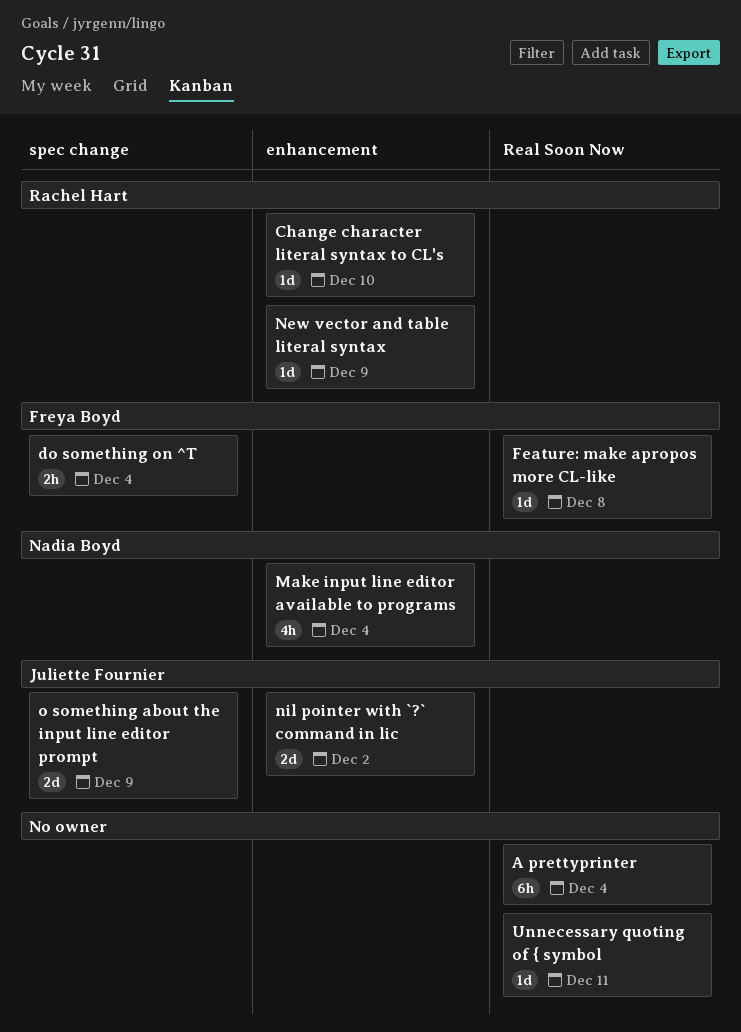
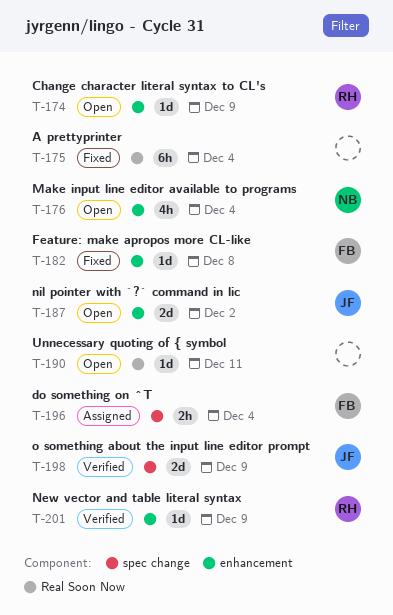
Change character literal syntax to CL's, due: Dec 10 -> Dec 9
Feature: make apropos more CL-like, label: Real Soon Now -> enhancement

